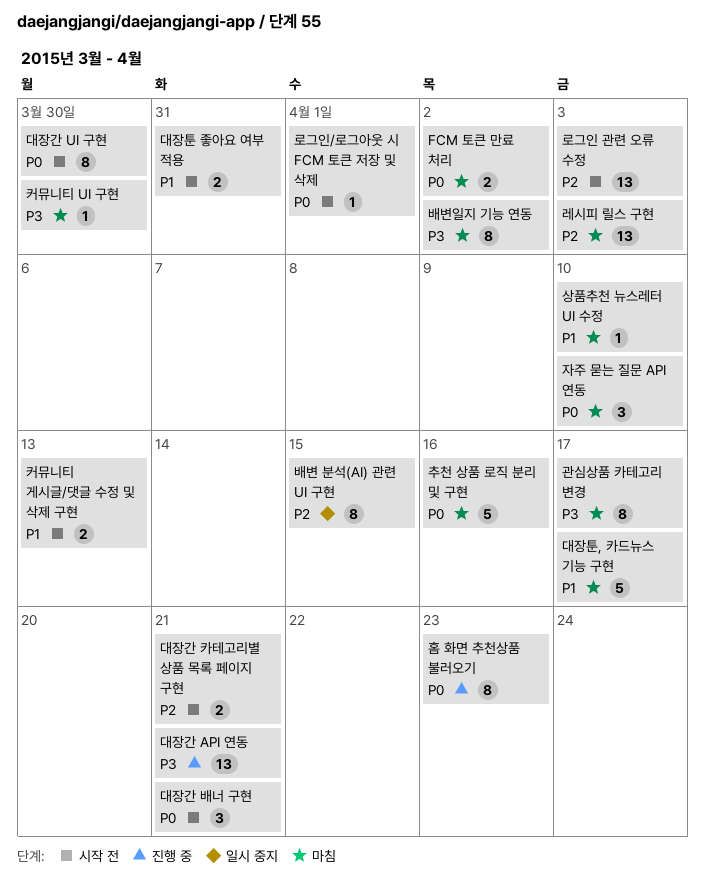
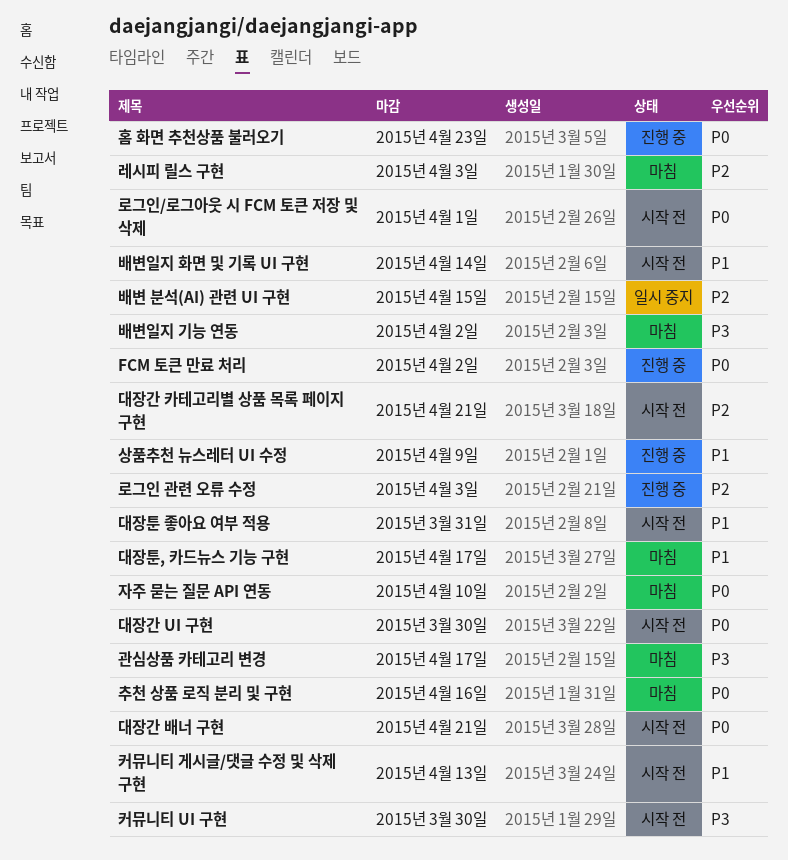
FCM 토큰 만료 처리, status: 마침 -> 진행 중
대장간 API 연동: present -> none
로그인 관련 오류 수정, status: 시작 전 -> 진행 중
배변일지 화면 및 기록 UI 구현: none -> present
상품추천 뉴스레터 UI 수정, status: 마침 -> 진행 중
상품추천 뉴스레터 UI 수정, due: Apr 10 -> Apr 9
커뮤니티 UI 구현, status: 마침 -> 시작 전

